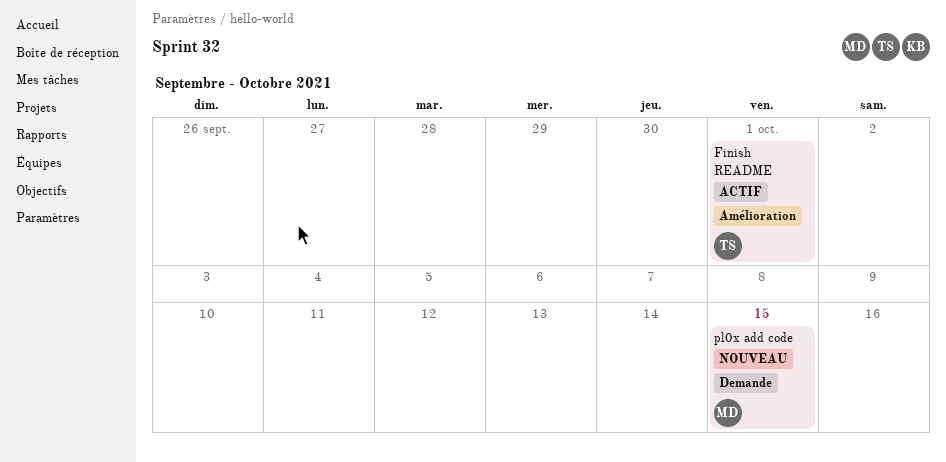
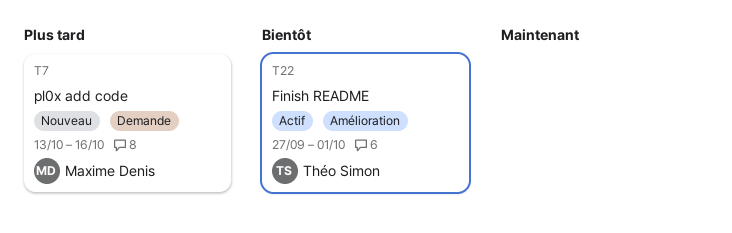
pl0x add code, due: Oct 15 -> Oct 16

